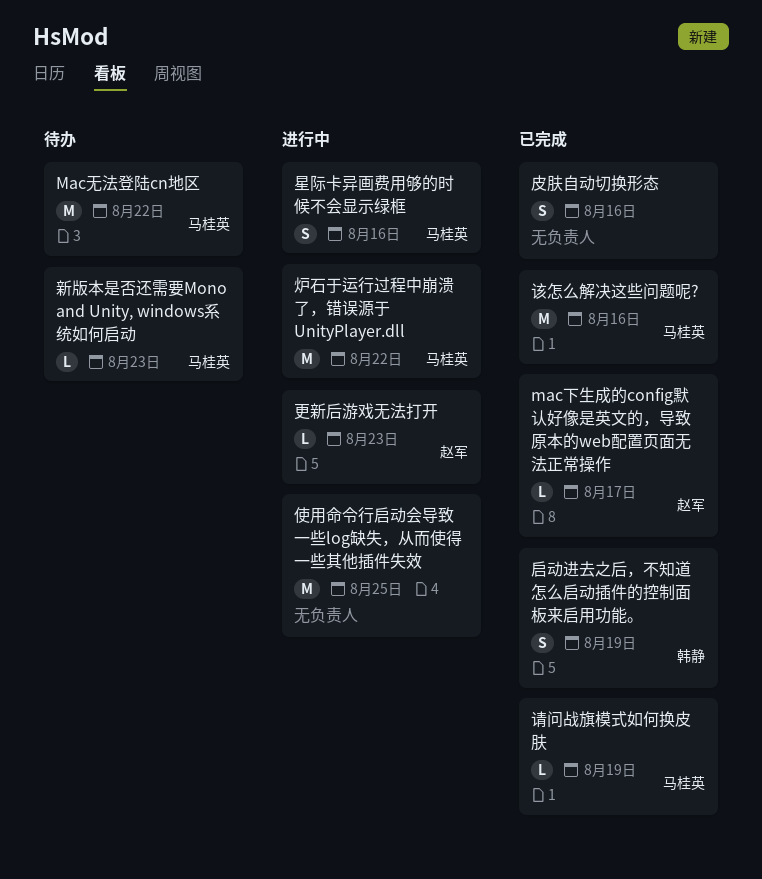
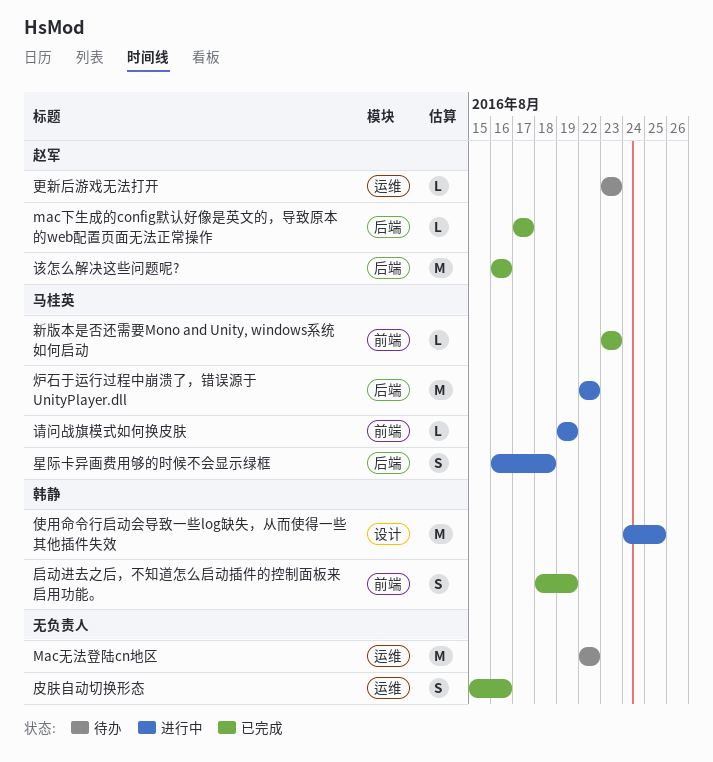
Mac无法登陆cn地区, owner: 马桂英 -> none
使用命令行启动会导致一些log缺失，从而使得一些其他插件失效, owner: none -> 韩静
新版本是否还需要Mono and Unity, windows系统如何启动, status: 待办 -> 已完成
星际卡异画费用够的时候不会显示绿框, due: Aug 16 -> Aug 18
更新后游戏无法打开, status: 进行中 -> 待办
该怎么解决这些问题呢?, owner: 马桂英 -> 赵军
请问战旗模式如何换皮肤, status: 已完成 -> 进行中

